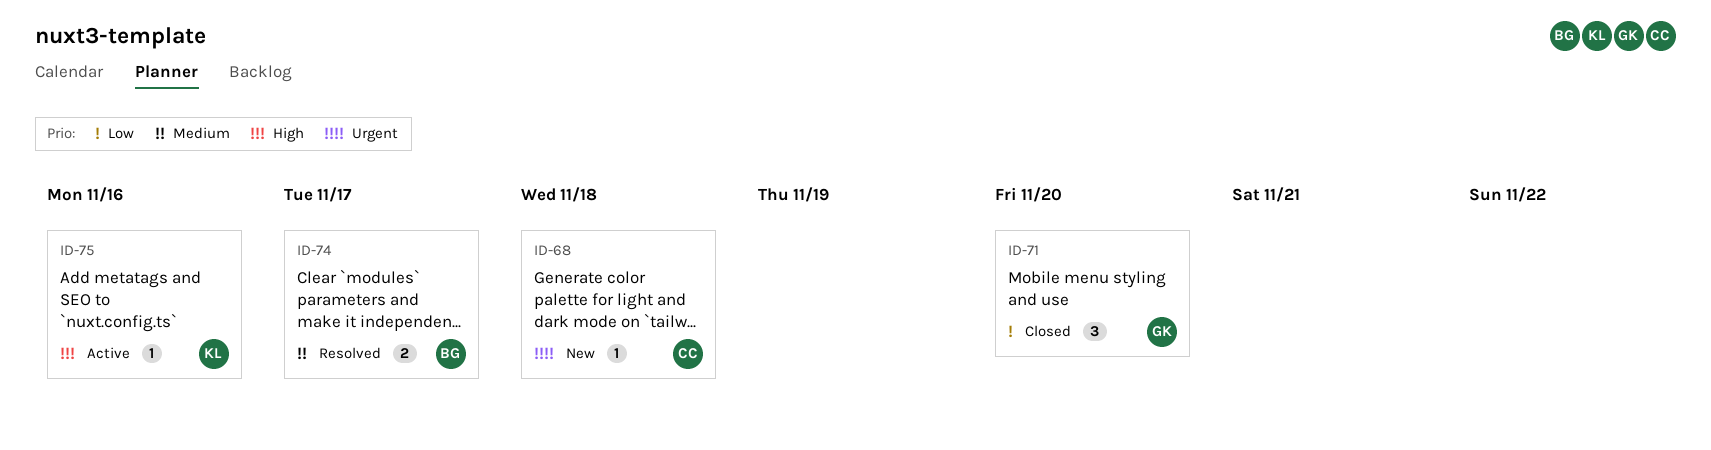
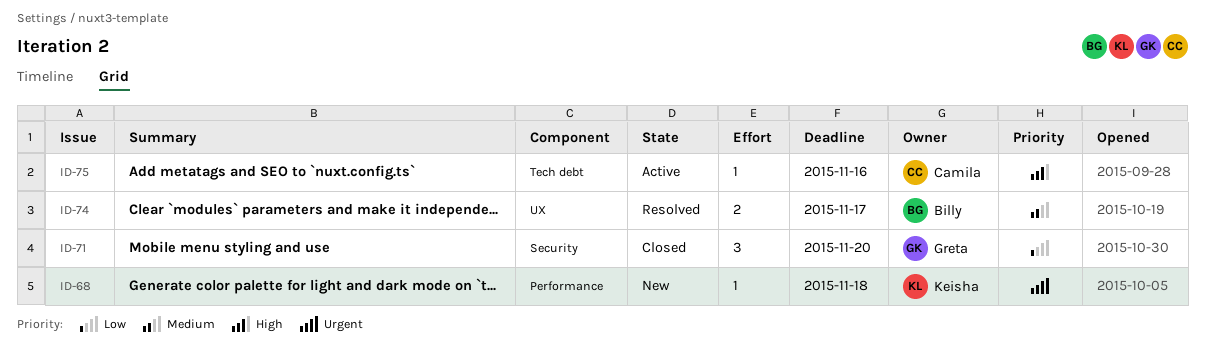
ID-68, owner: Camila -> Keisha
ID-75, owner: Keisha -> Camila

